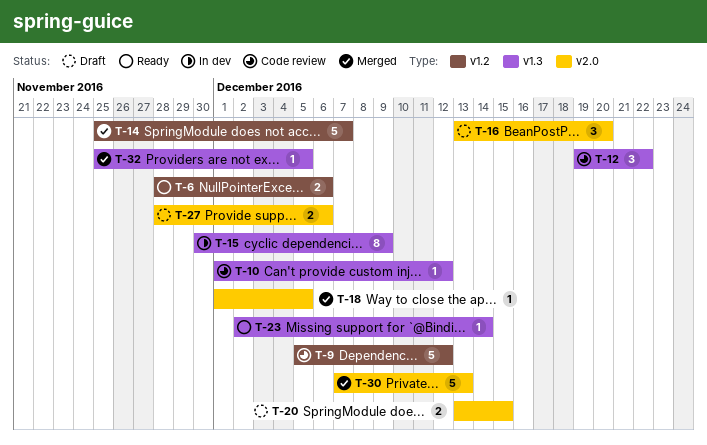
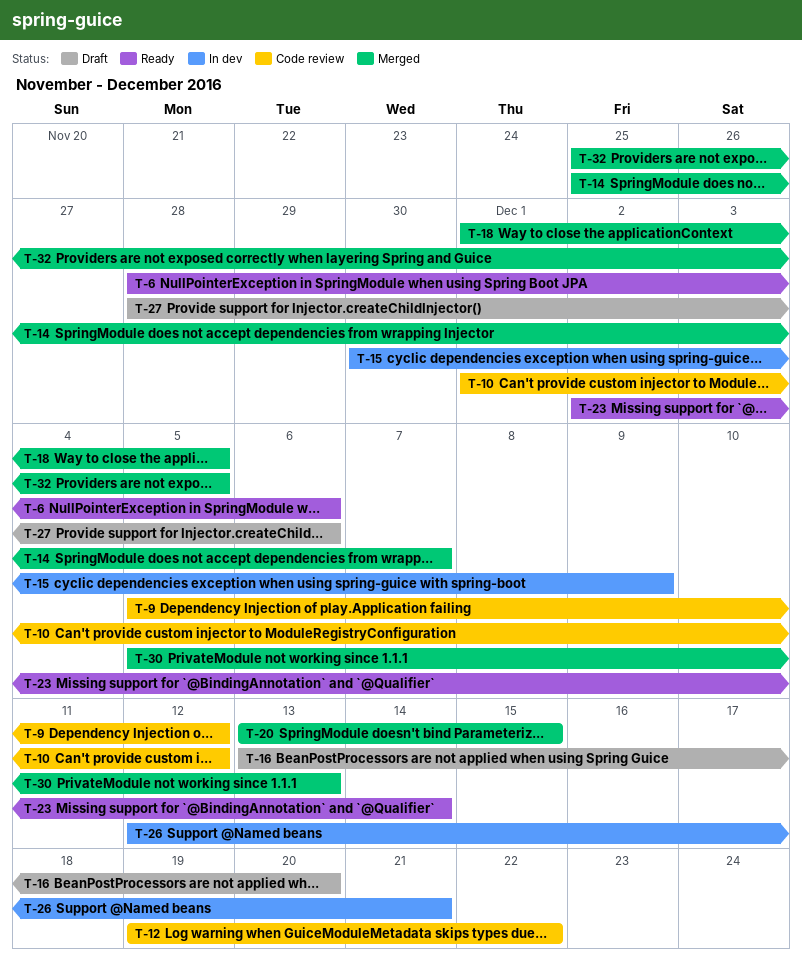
T-20, status: Draft -> Merged
T-26: none -> present
T-30, start: Dec 7 -> Dec 5

